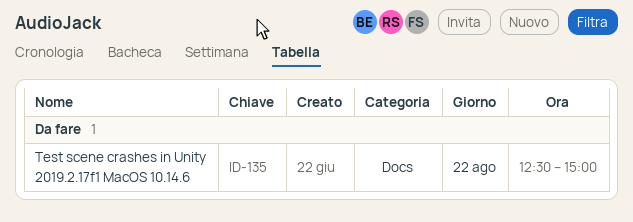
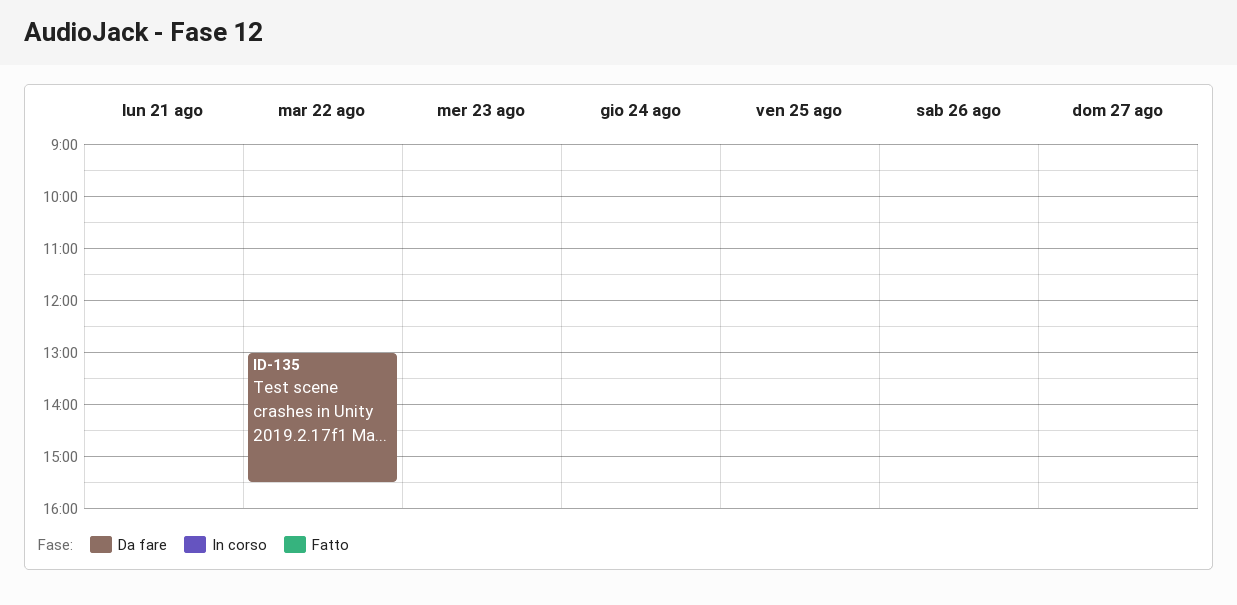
ID-135, begins: 12:30 -> 13:00
ID-135, ends: 15:00 -> 15:30

